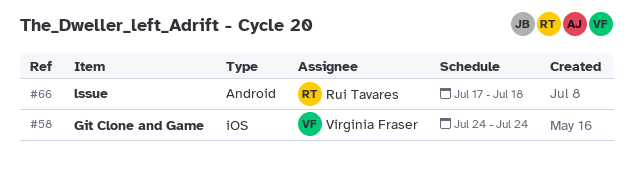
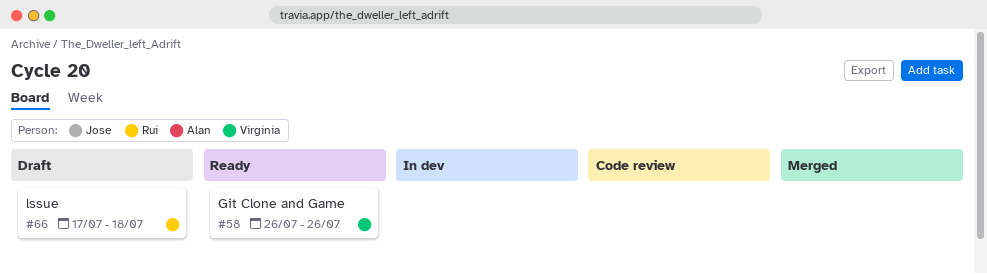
#58, start: Jul 24 -> Jul 26
#58, due: Jul 24 -> Jul 26

